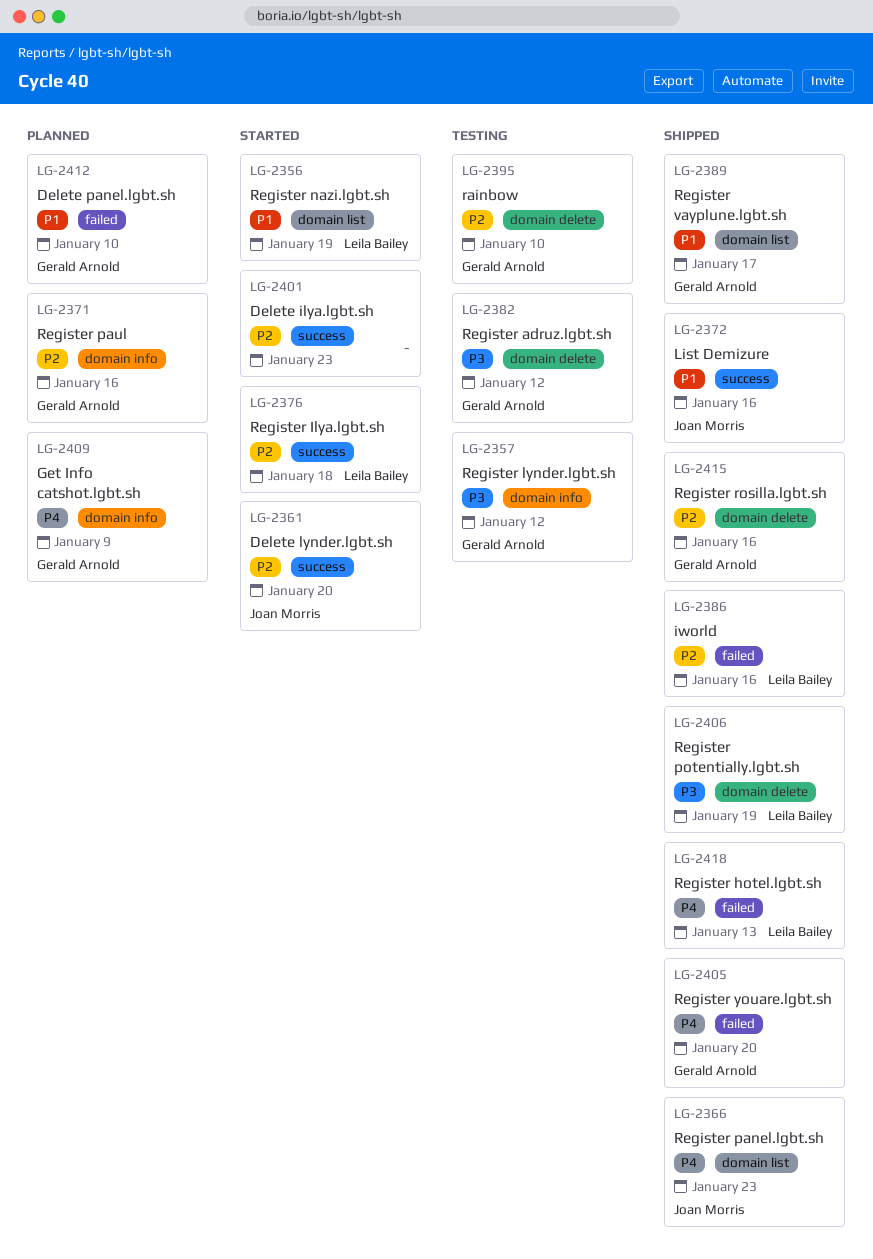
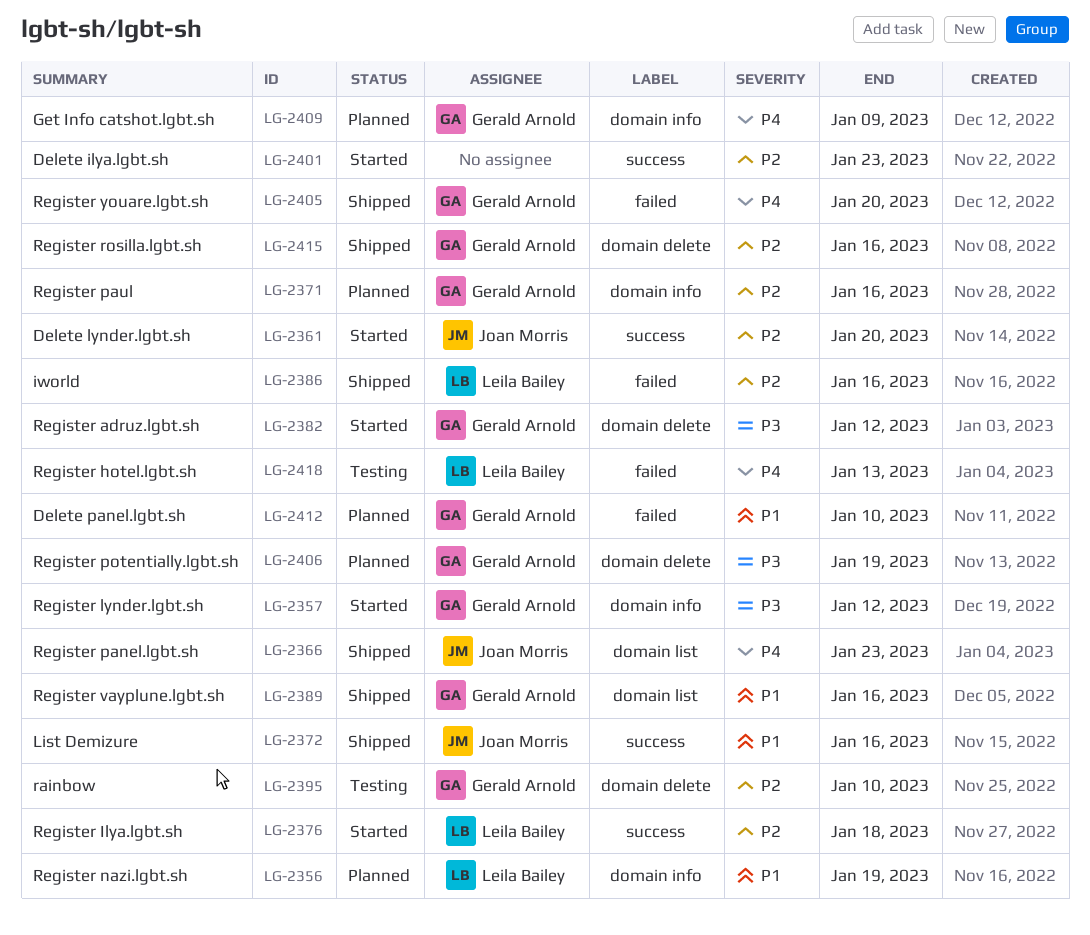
LG-2356, status: Started -> Planned
LG-2356, label: domain list -> domain info
LG-2357, status: Testing -> Started
LG-2382, status: Testing -> Started
LG-2389, due: Jan 17 -> Jan 16
LG-2406, status: Shipped -> Planned
LG-2406, owner: Leila Bailey -> Gerald Arnold
LG-2418, status: Shipped -> Testing

